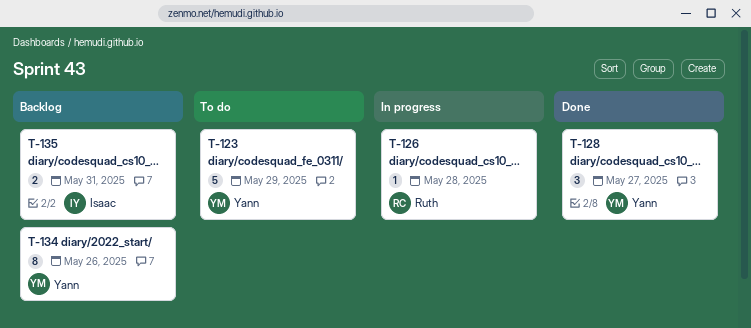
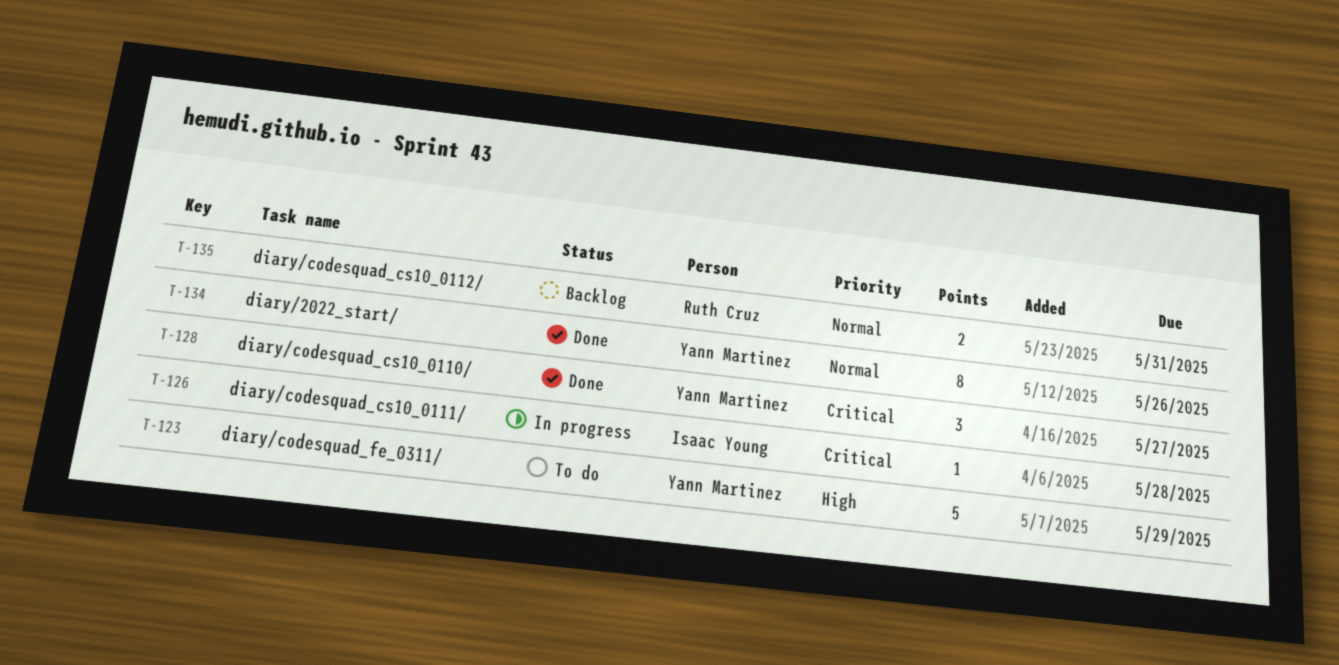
T-126, owner: Ruth Cruz -> Isaac Young
T-134, status: Backlog -> Done
T-135, owner: Isaac Young -> Ruth Cruz

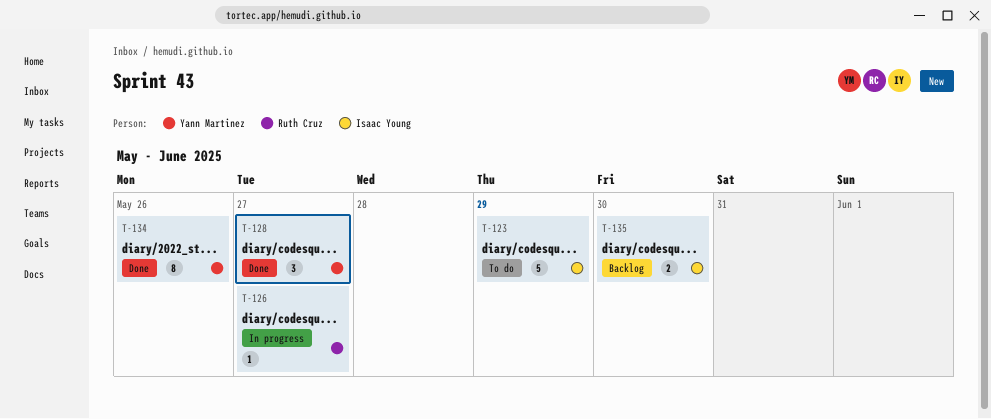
T-123, owner: Yann Martinez -> Isaac Young
T-126, owner: Isaac Young -> Ruth Cruz
T-126, due: May 28 -> May 27
T-135, owner: Ruth Cruz -> Isaac Young
T-135, due: May 31 -> May 30

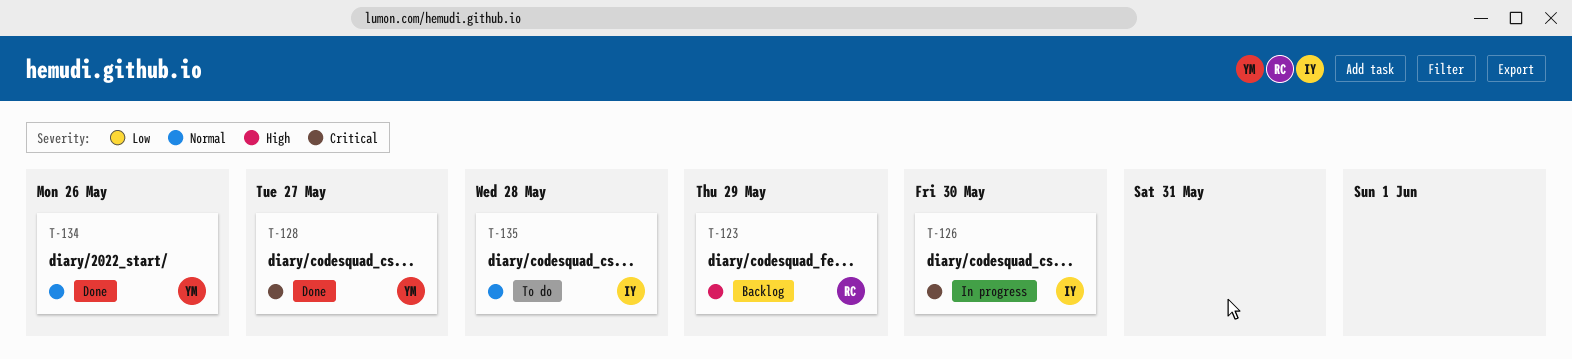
T-123, status: To do -> Backlog
T-123, owner: Isaac Young -> Ruth Cruz
T-126, owner: Ruth Cruz -> Isaac Young
T-126, due: May 27 -> May 30
T-135, status: Backlog -> To do
T-135, due: May 30 -> May 28

